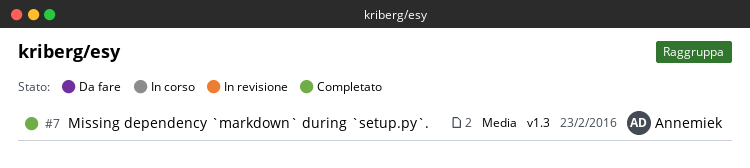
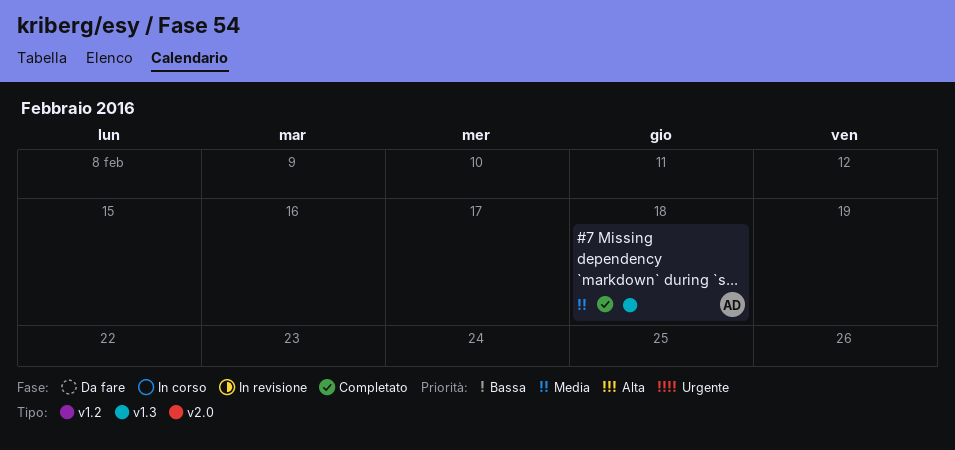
#7, due: Feb 23 -> Feb 18

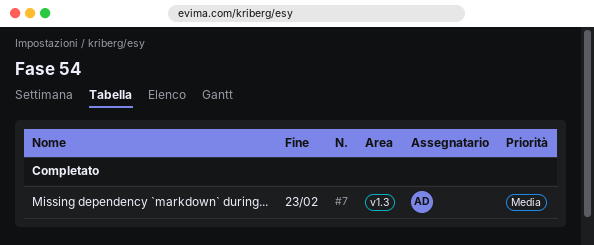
#7, due: Feb 18 -> Feb 23

